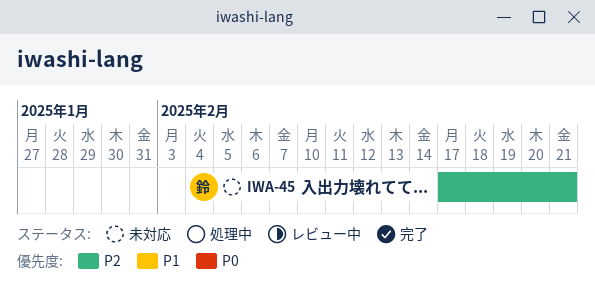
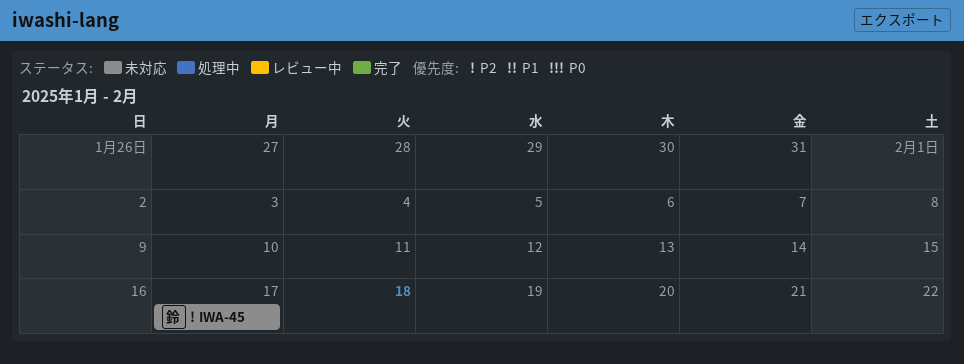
IWA-45, due: Feb 21 -> Feb 17

